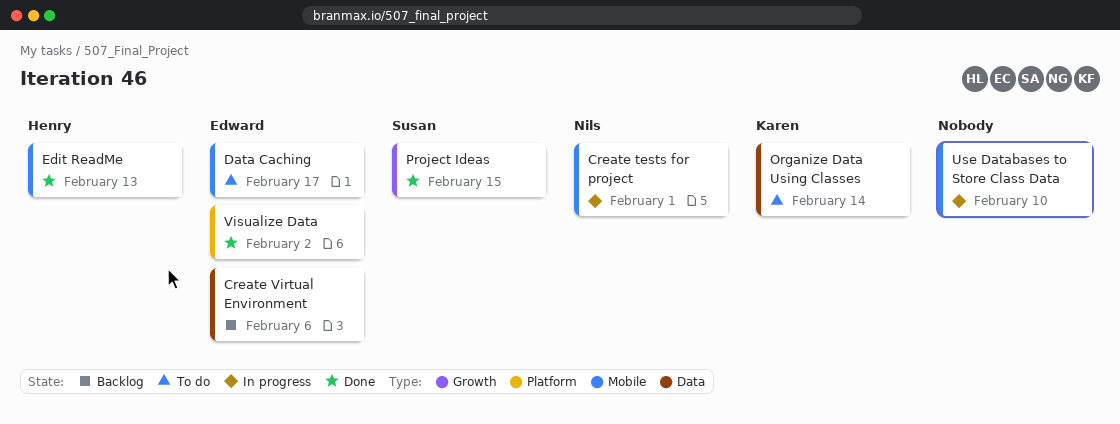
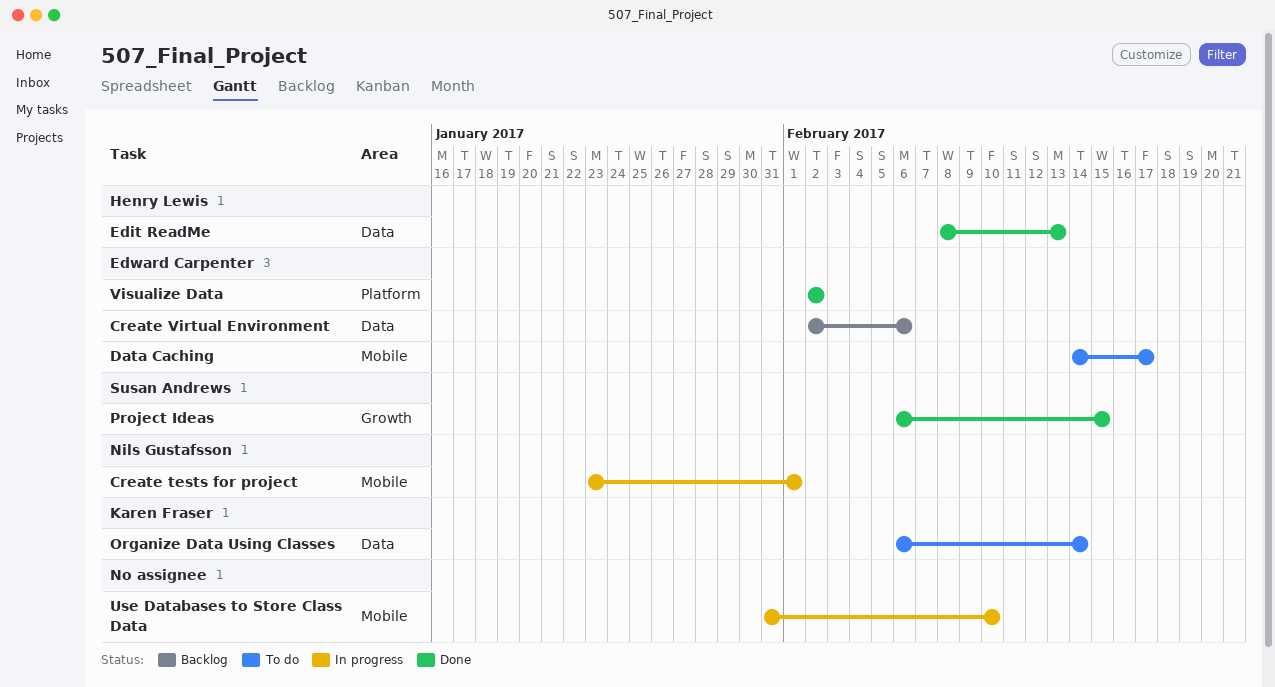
Edit ReadMe, label: Mobile -> Data

